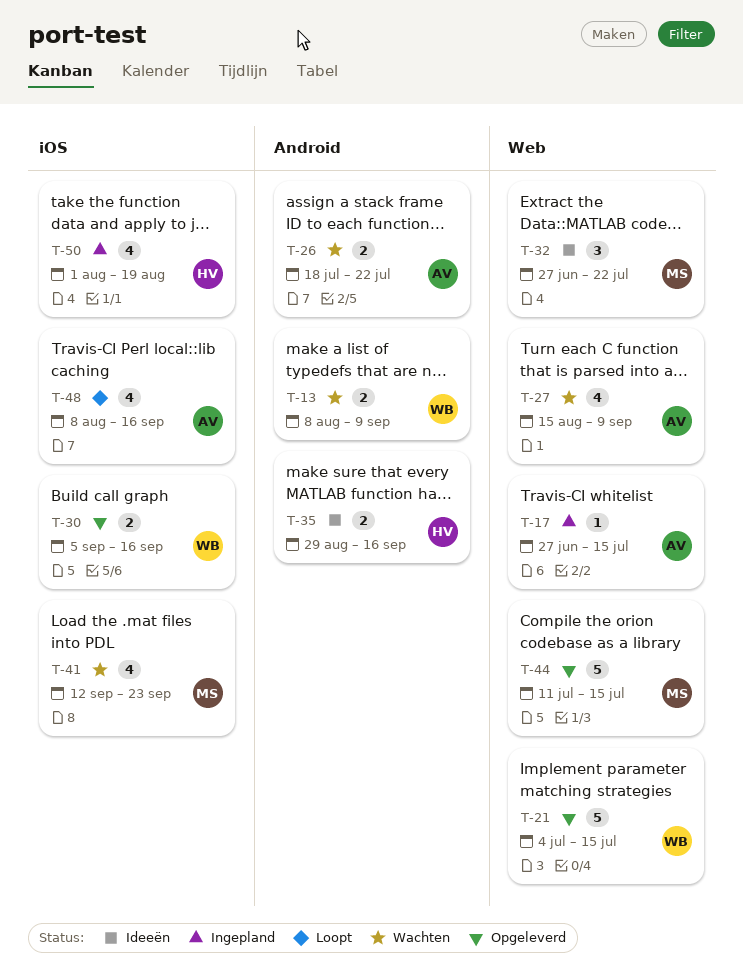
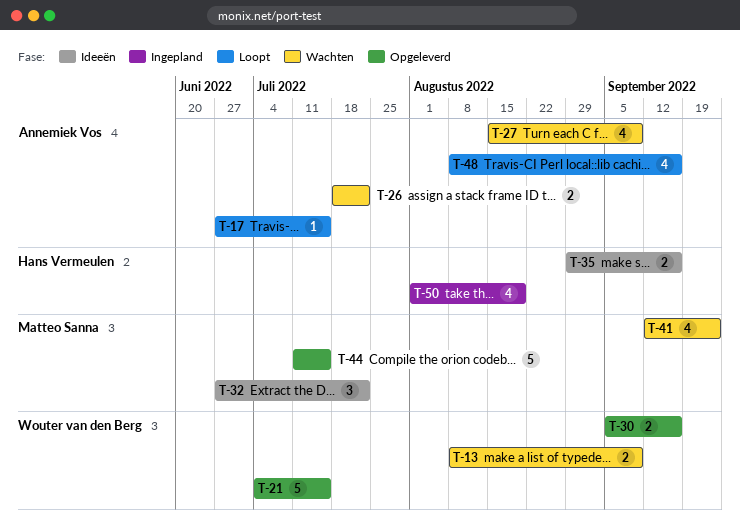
T-17, status: Ingepland -> Loopt

